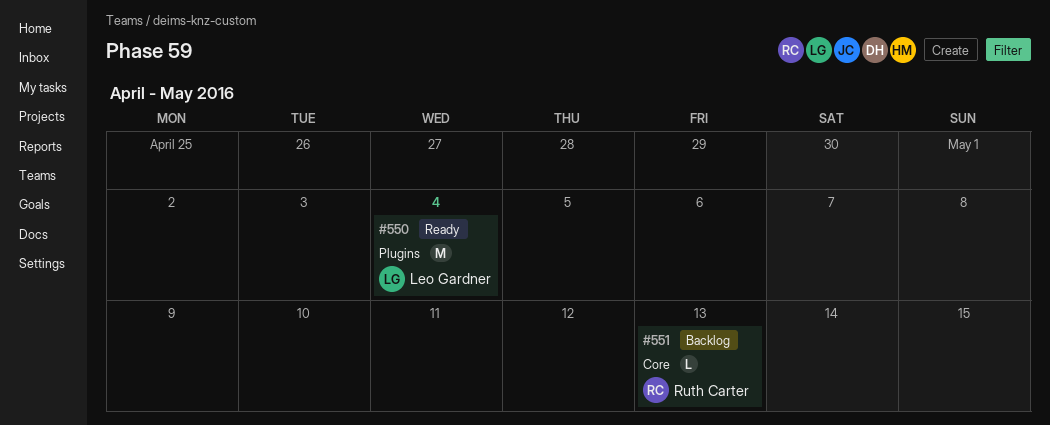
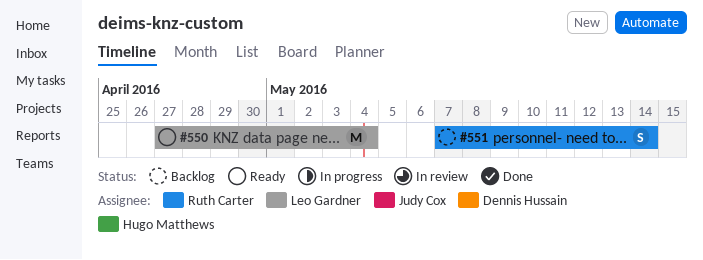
#551, estimate: L -> S
#551, due: May 13 -> May 14

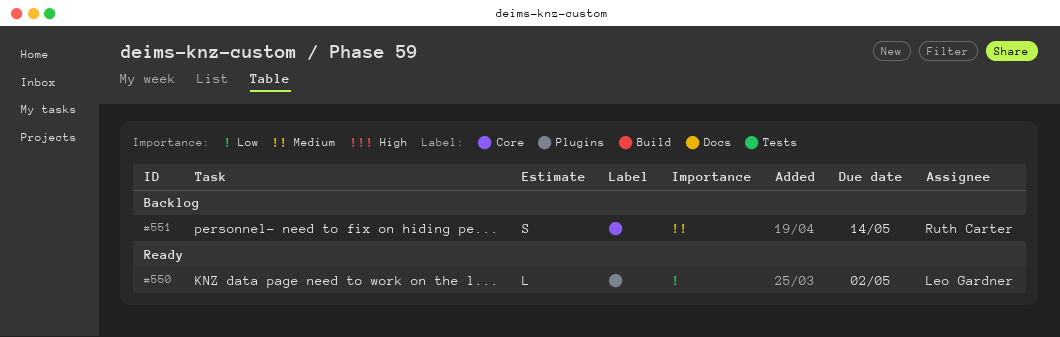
#550, estimate: M -> L
#550, due: May 4 -> May 2

